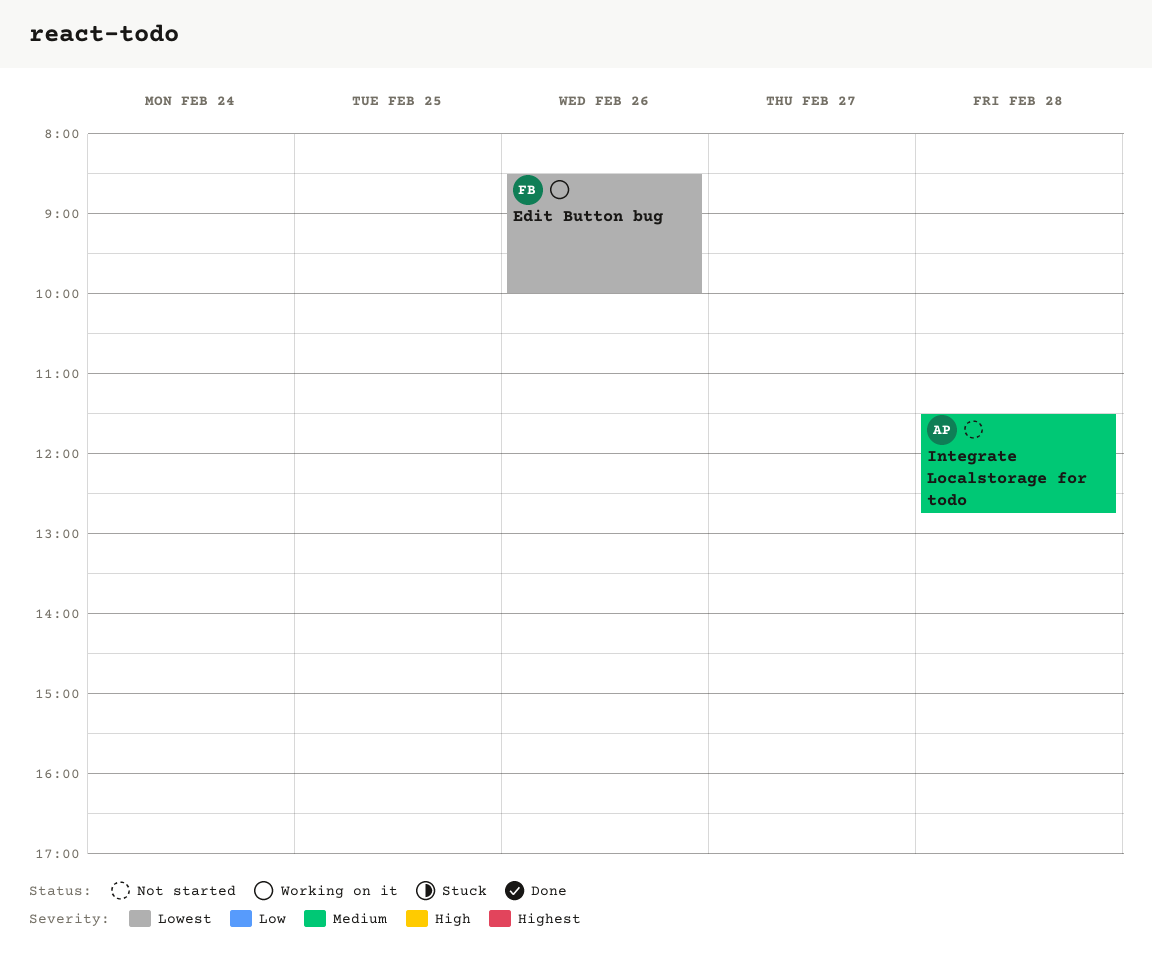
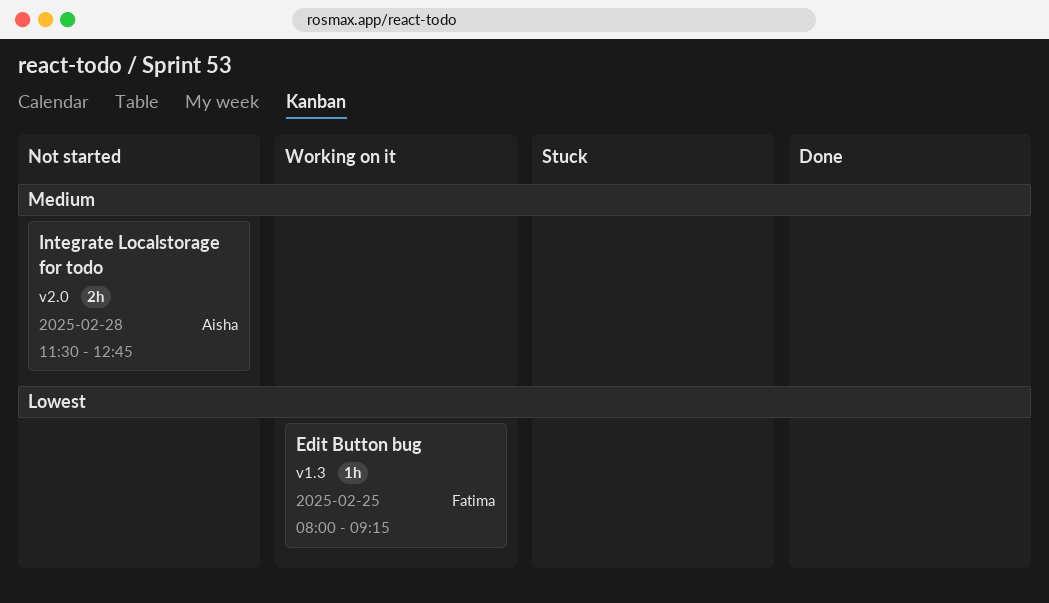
Edit Button bug, day: Feb 26 -> Feb 25
Edit Button bug, begins: 08:30 -> 08:00
Edit Button bug, ends: 10:00 -> 09:15

